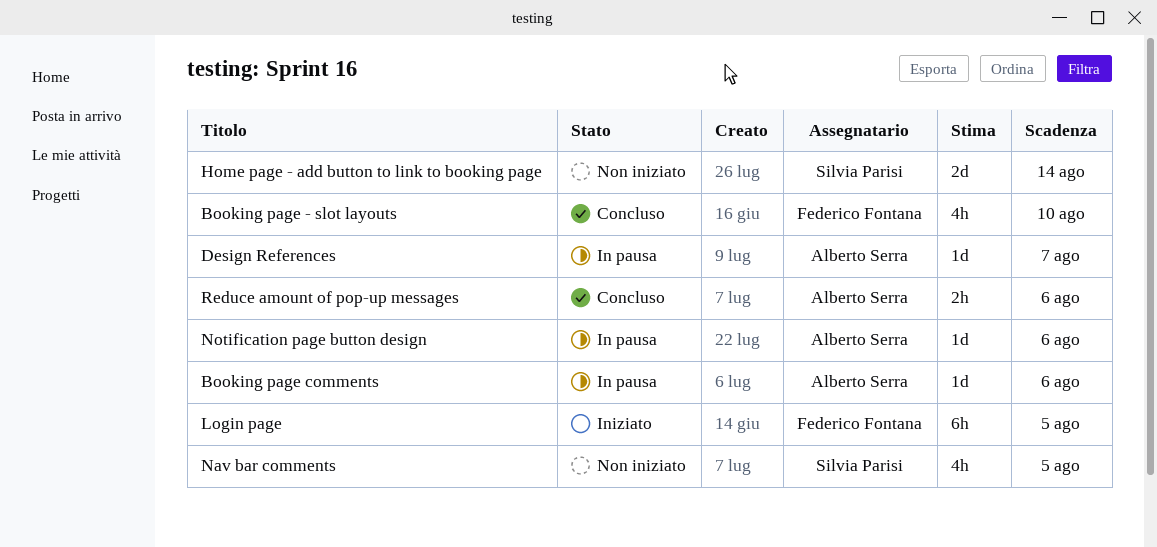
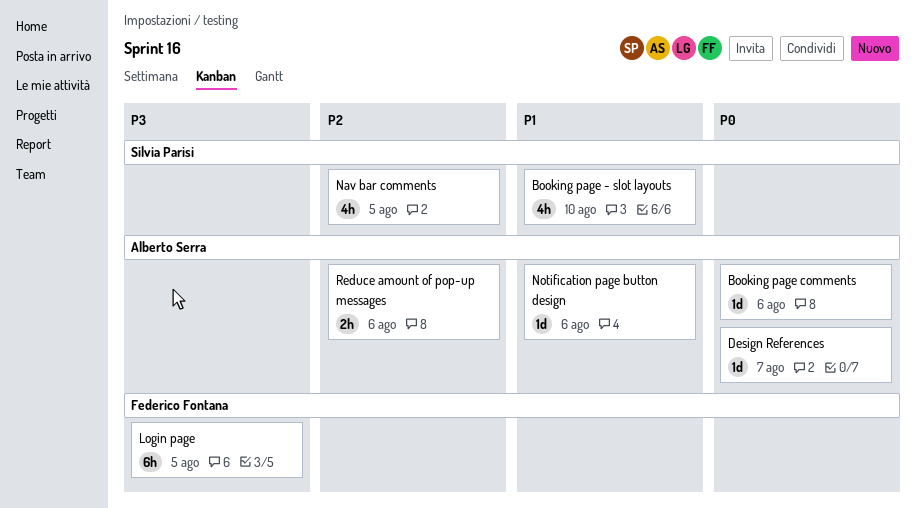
Booking page - slot layouts, owner: Federico Fontana -> Silvia Parisi
Home page - add button to link to booking page: present -> none

